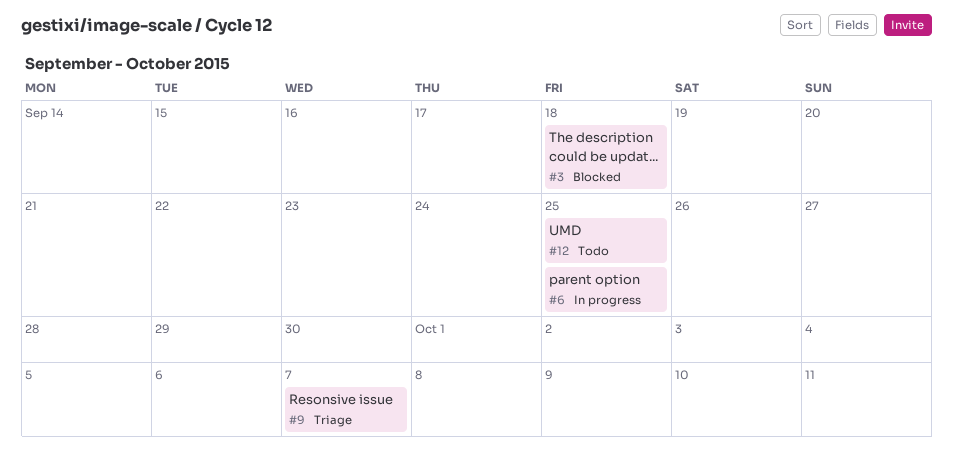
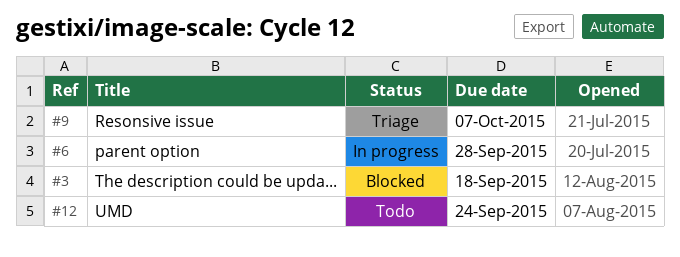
#6, due: Sep 25 -> Sep 28
#12, due: Sep 25 -> Sep 24

